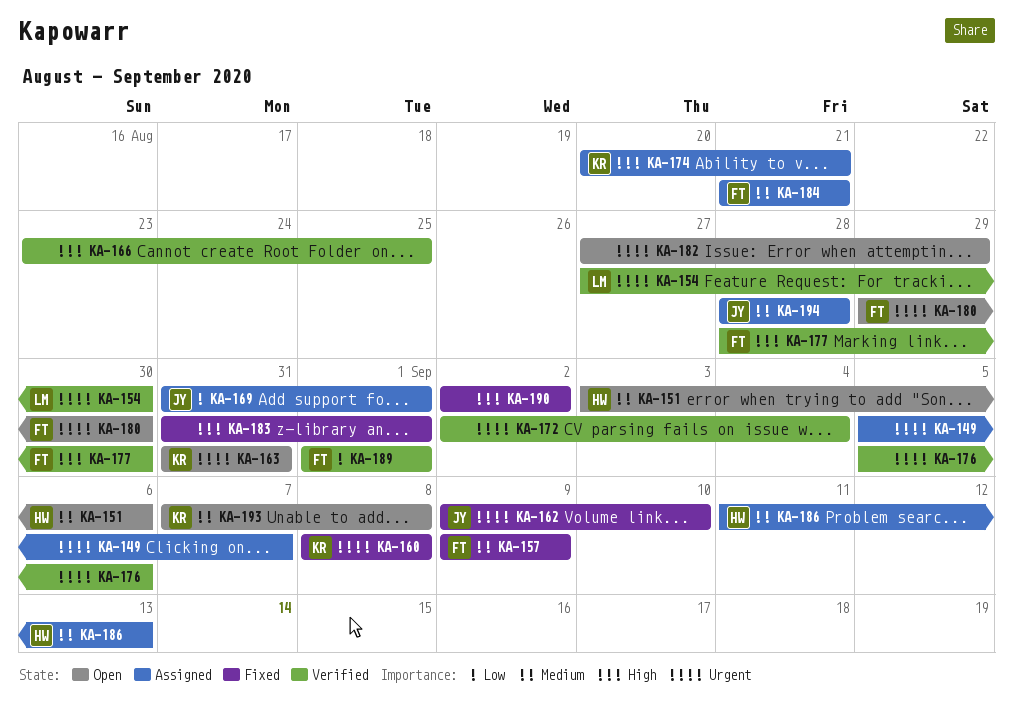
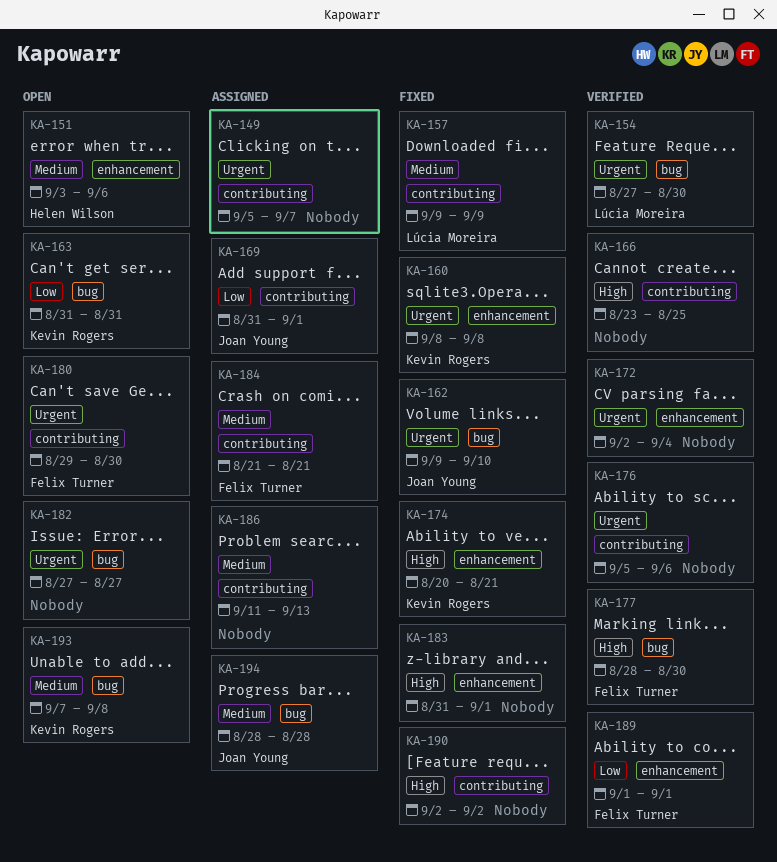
KA-157, owner: Felix Turner -> Lúcia Moreira
KA-163, priority: Urgent -> Low
KA-174, status: Assigned -> Fixed
KA-182, due: Aug 29 -> Aug 27
KA-186, owner: Helen Wilson -> none

